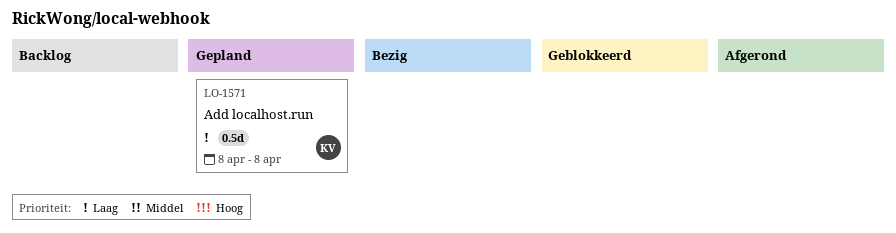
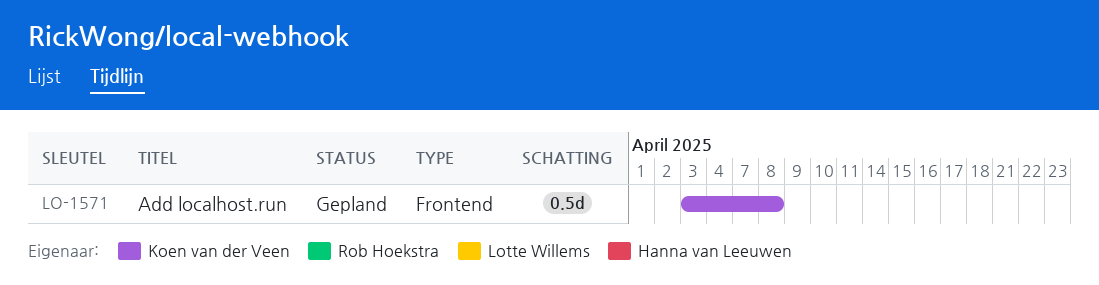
LO-1571, start: Apr 8 -> Apr 3

